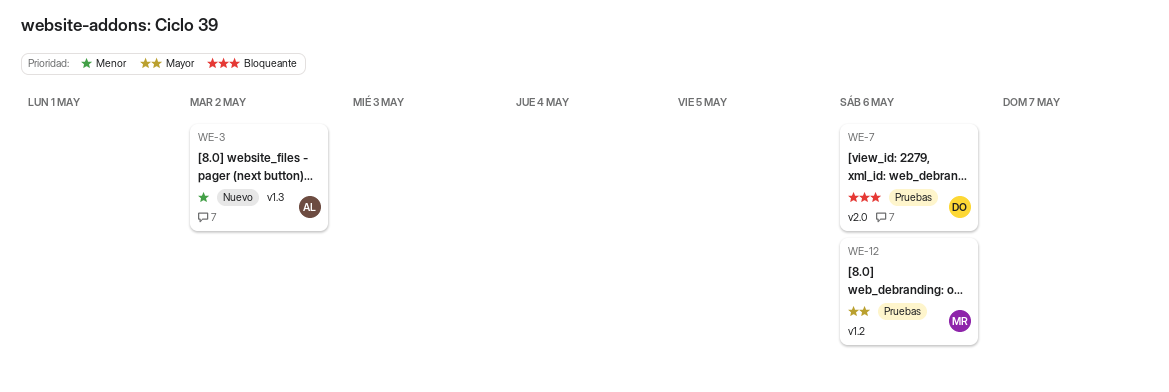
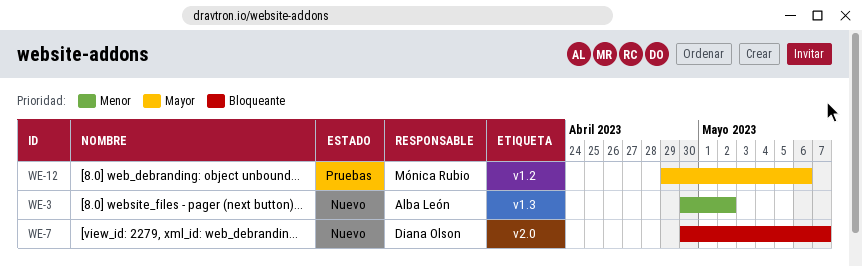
WE-7, status: Pruebas -> Nuevo
WE-7, due: May 6 -> May 7

